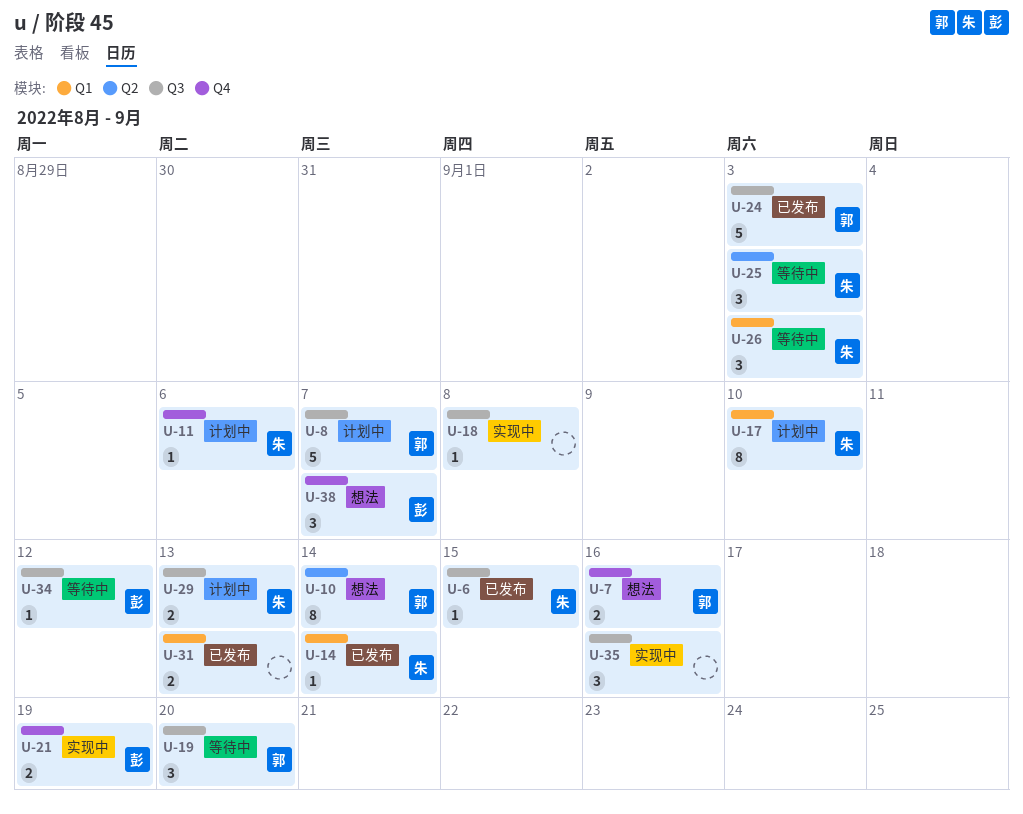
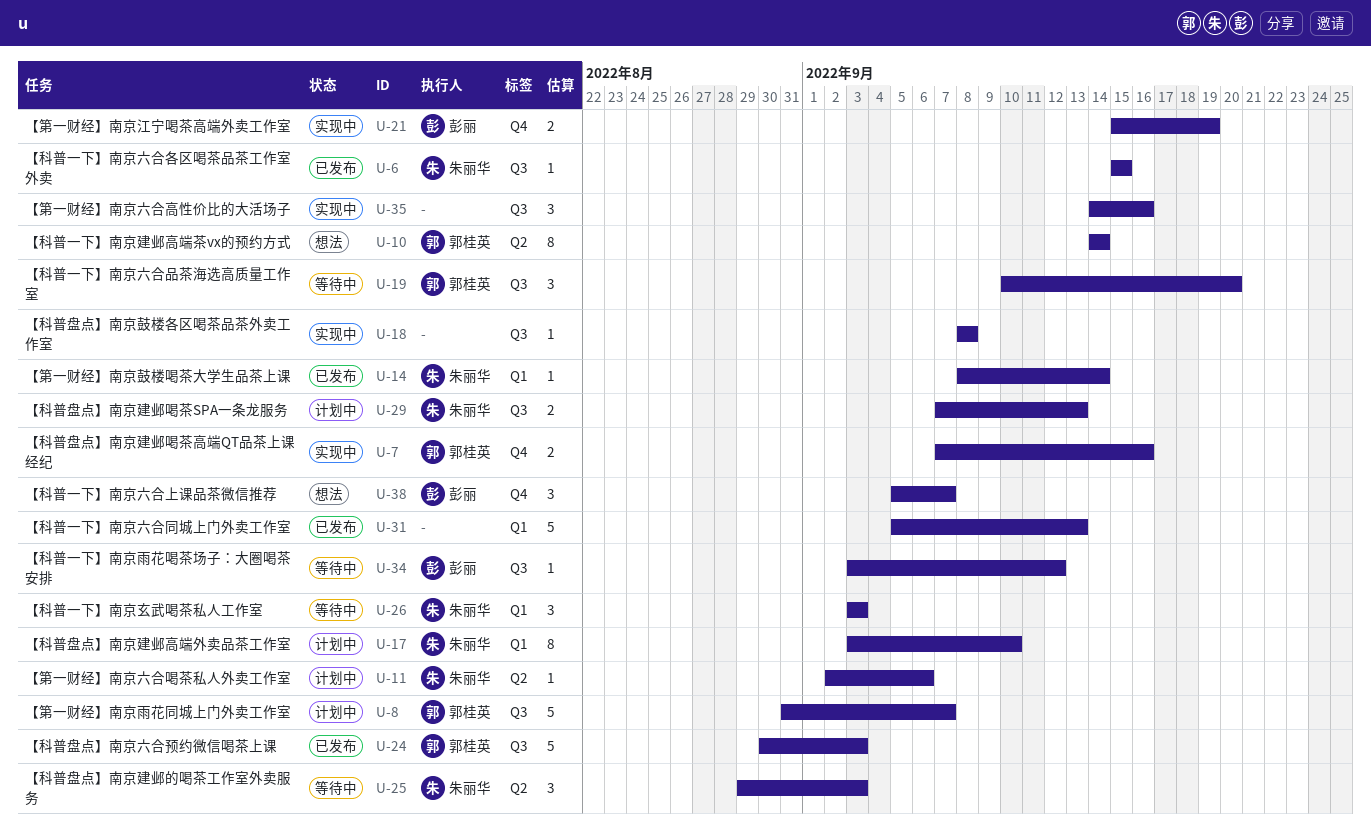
U-7, status: 想法 -> 实现中
U-11, label: Q4 -> Q2
U-31, estimate: 2 -> 5

